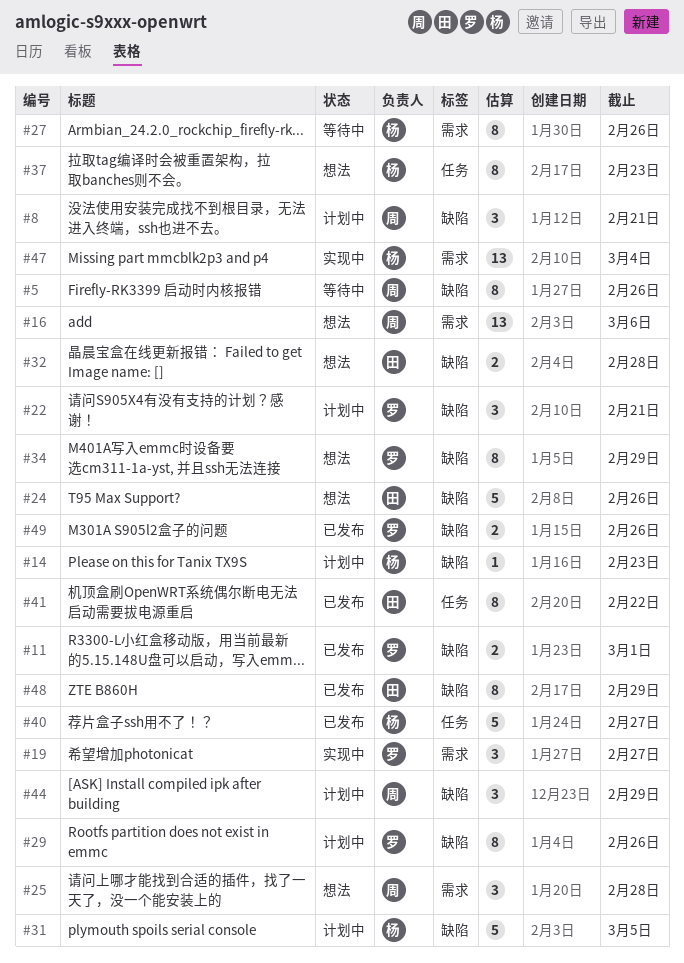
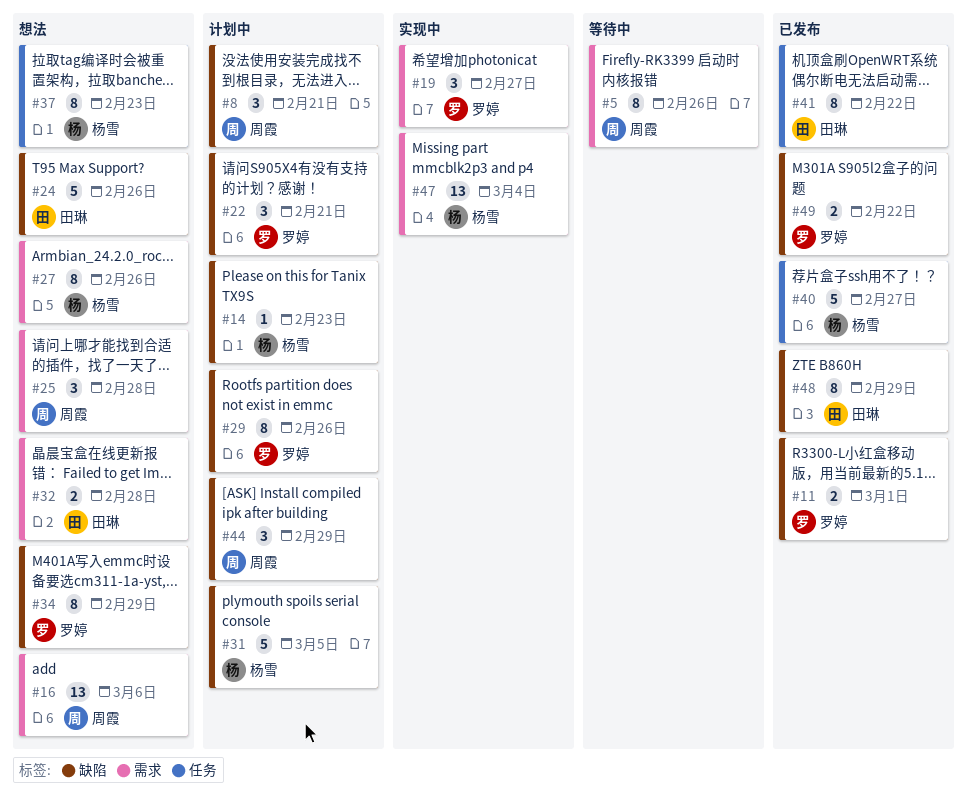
#5, label: 缺陷 -> 需求
#27, status: 等待中 -> 想法
#32, label: 缺陷 -> 需求
#49, due: Feb 26 -> Feb 22

